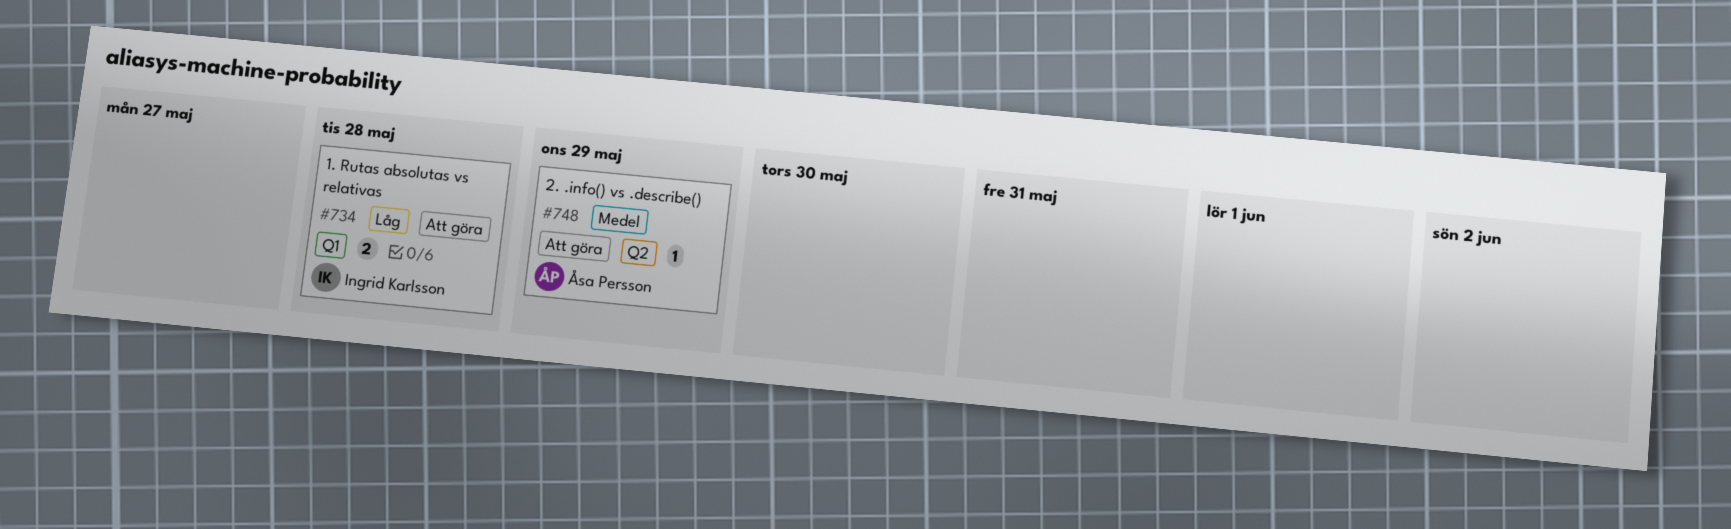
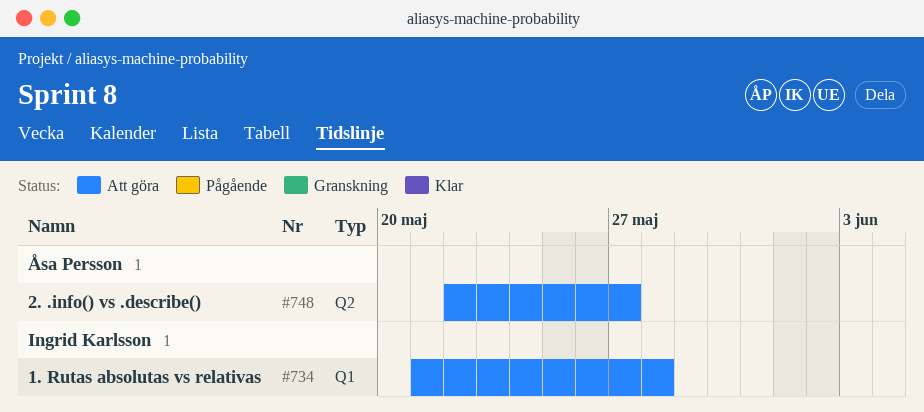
#748, due: May 29 -> May 27

